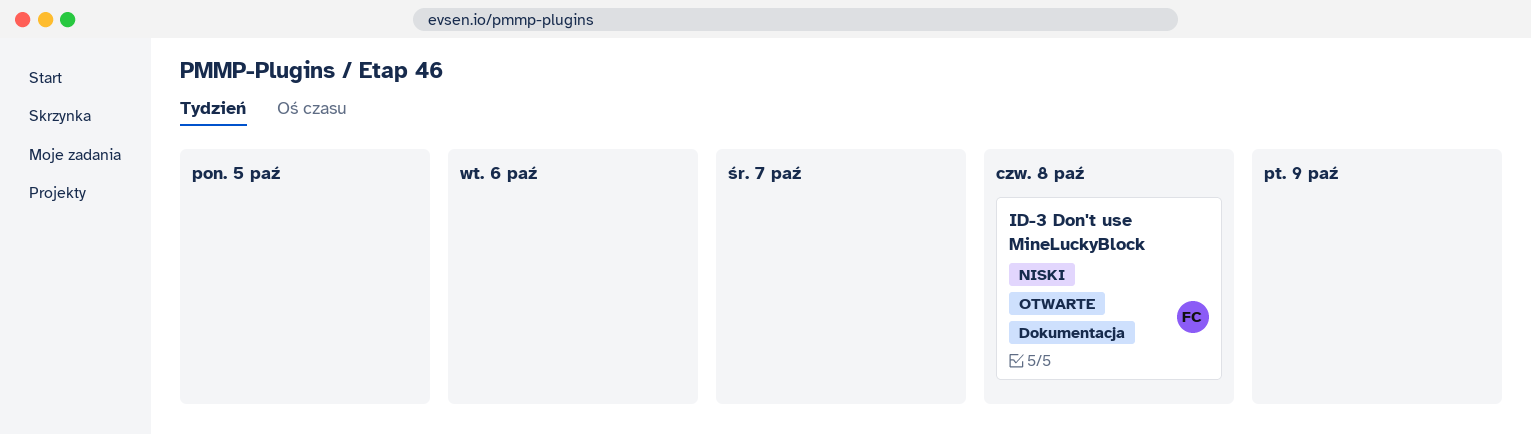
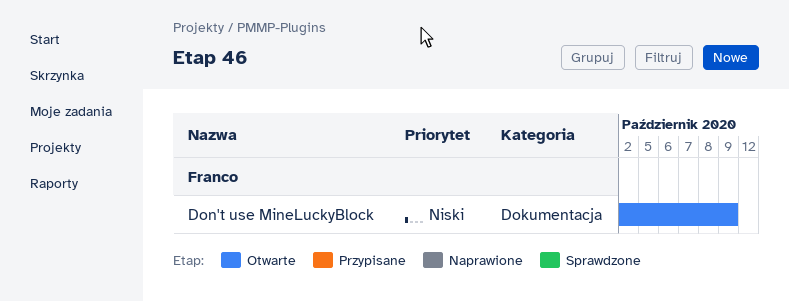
Don't use MineLuckyBlock, due: Oct 8 -> Oct 9

